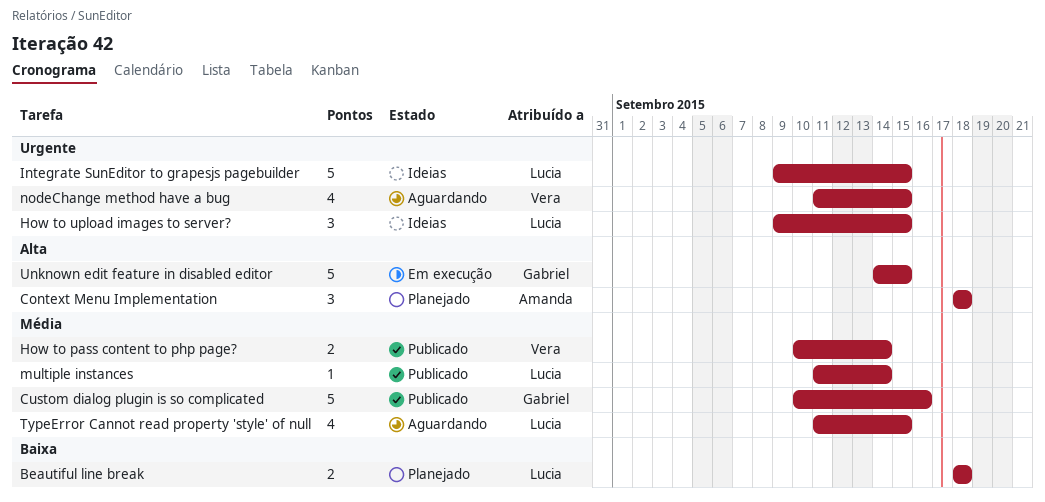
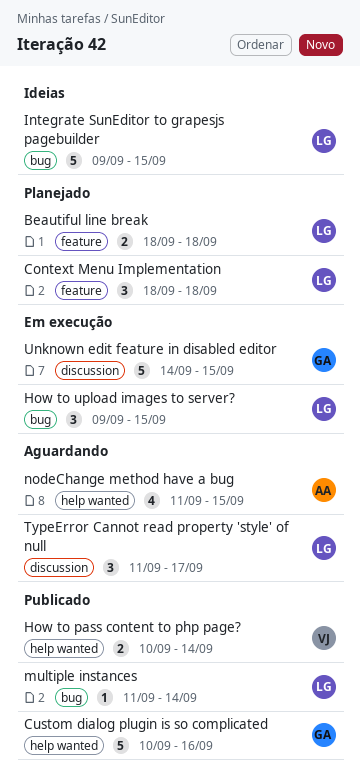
Context Menu Implementation, owner: Amanda -> Lucia
How to upload images to server?, status: Ideias -> Em execução
nodeChange method have a bug, owner: Vera -> Amanda
TypeError Cannot read property 'style' of null, estimate: 4 -> 3
TypeError Cannot read property 'style' of null, due: Sep 15 -> Sep 17

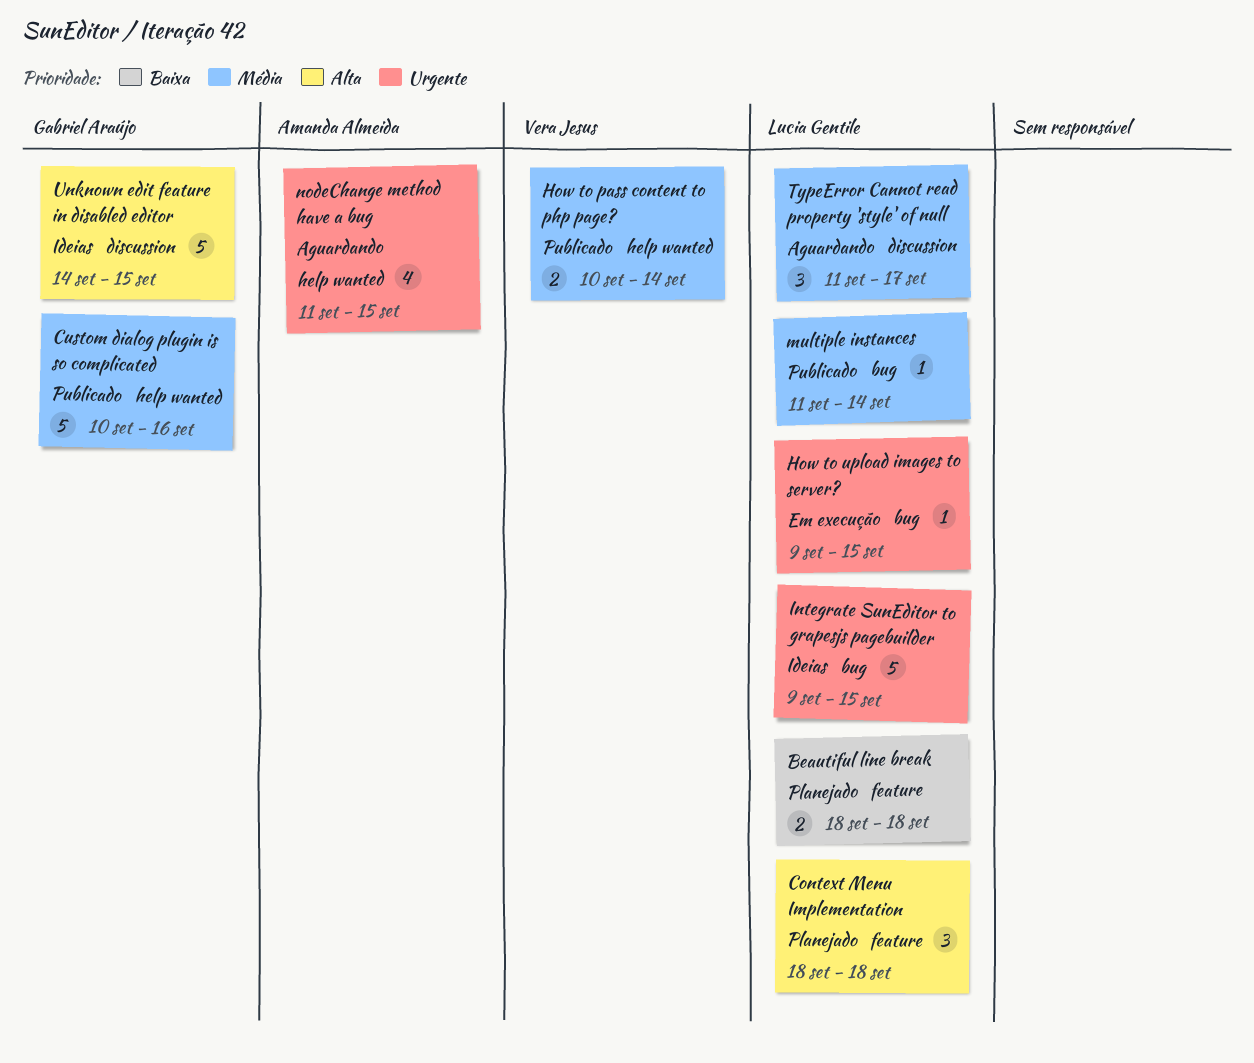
How to upload images to server?, estimate: 3 -> 1
Unknown edit feature in disabled editor, status: Em execução -> Ideias

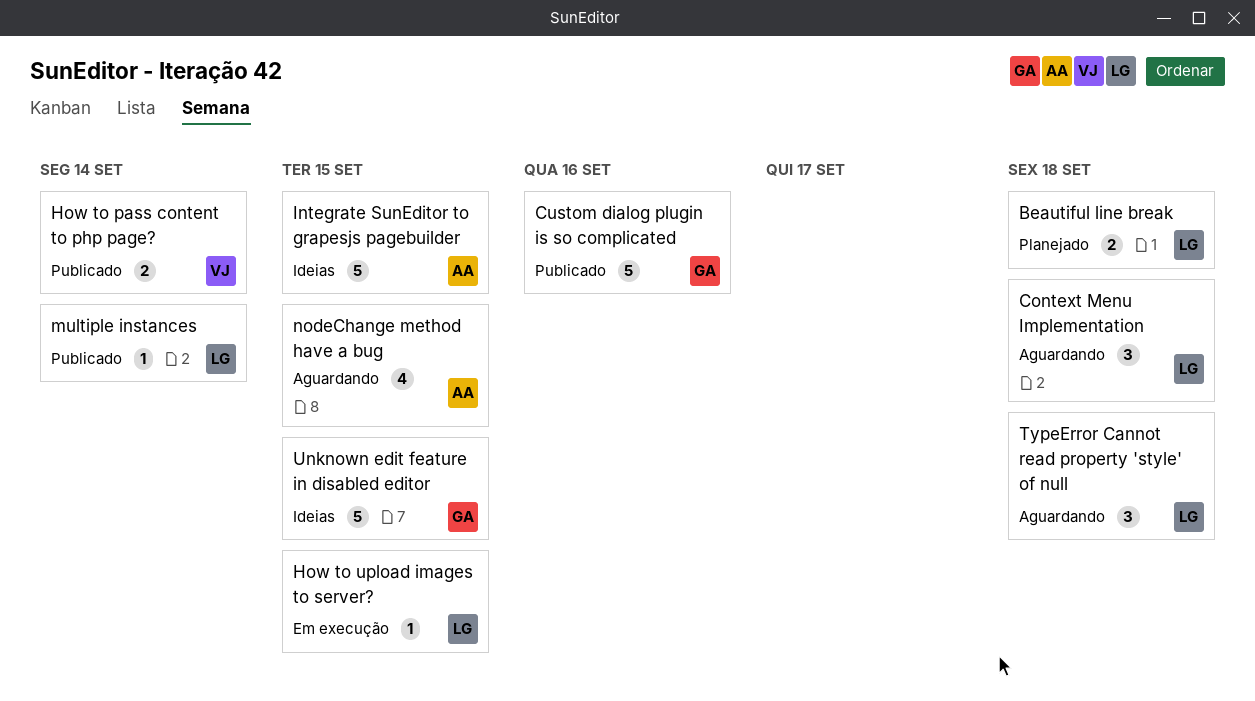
Context Menu Implementation, status: Planejado -> Aguardando
Integrate SunEditor to grapesjs pagebuilder, owner: Lucia Gentile -> Amanda Almeida
TypeError Cannot read property 'style' of null, due: Sep 17 -> Sep 18

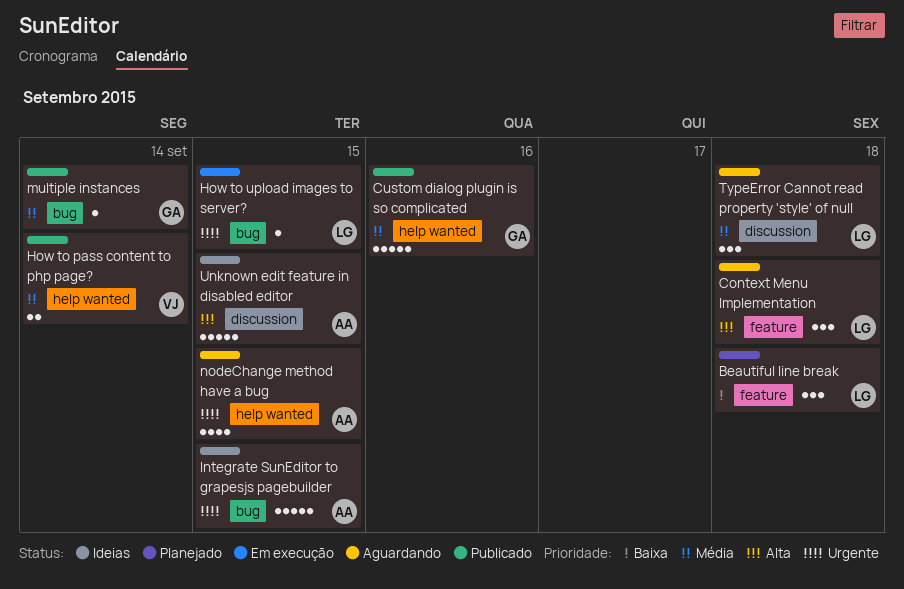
Beautiful line break, estimate: 2 -> 3
multiple instances, owner: LG -> GA
Unknown edit feature in disabled editor, owner: GA -> AA

